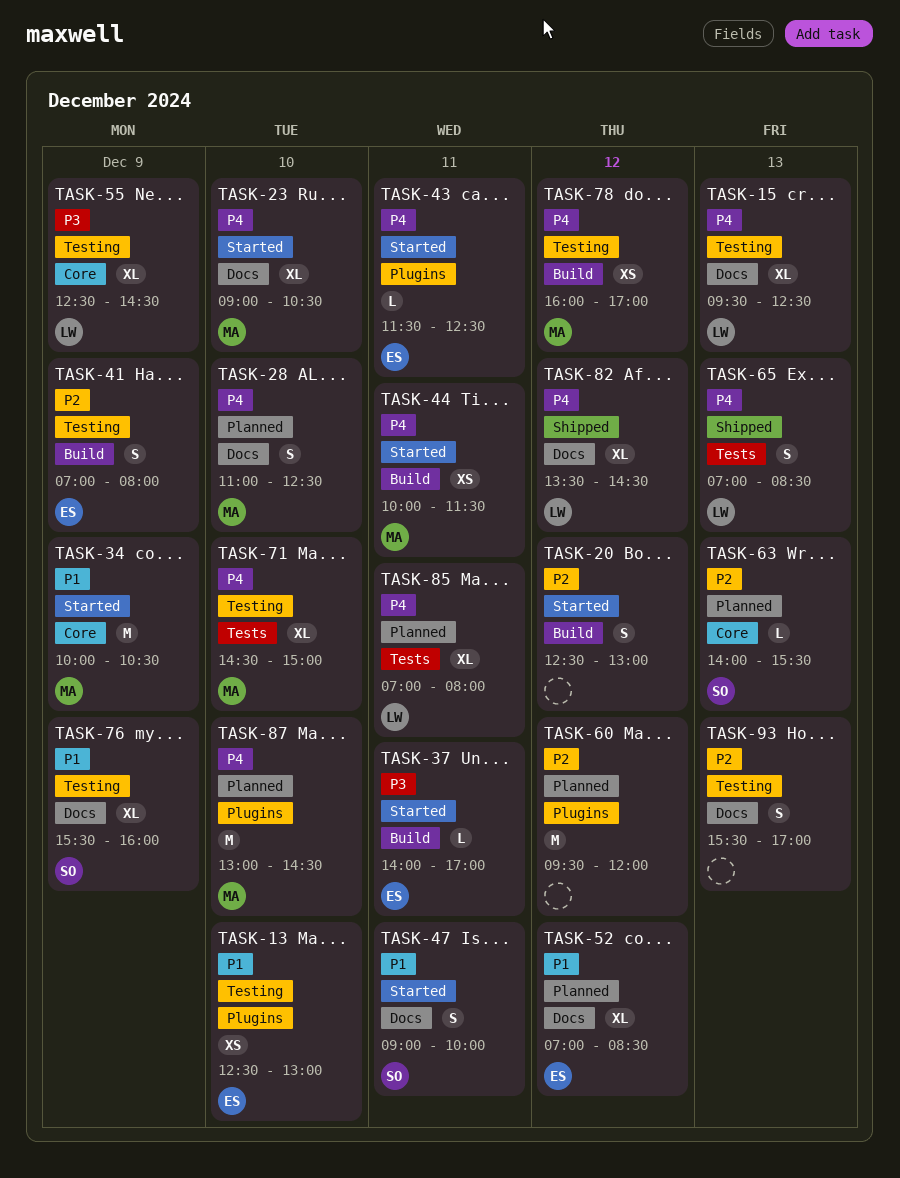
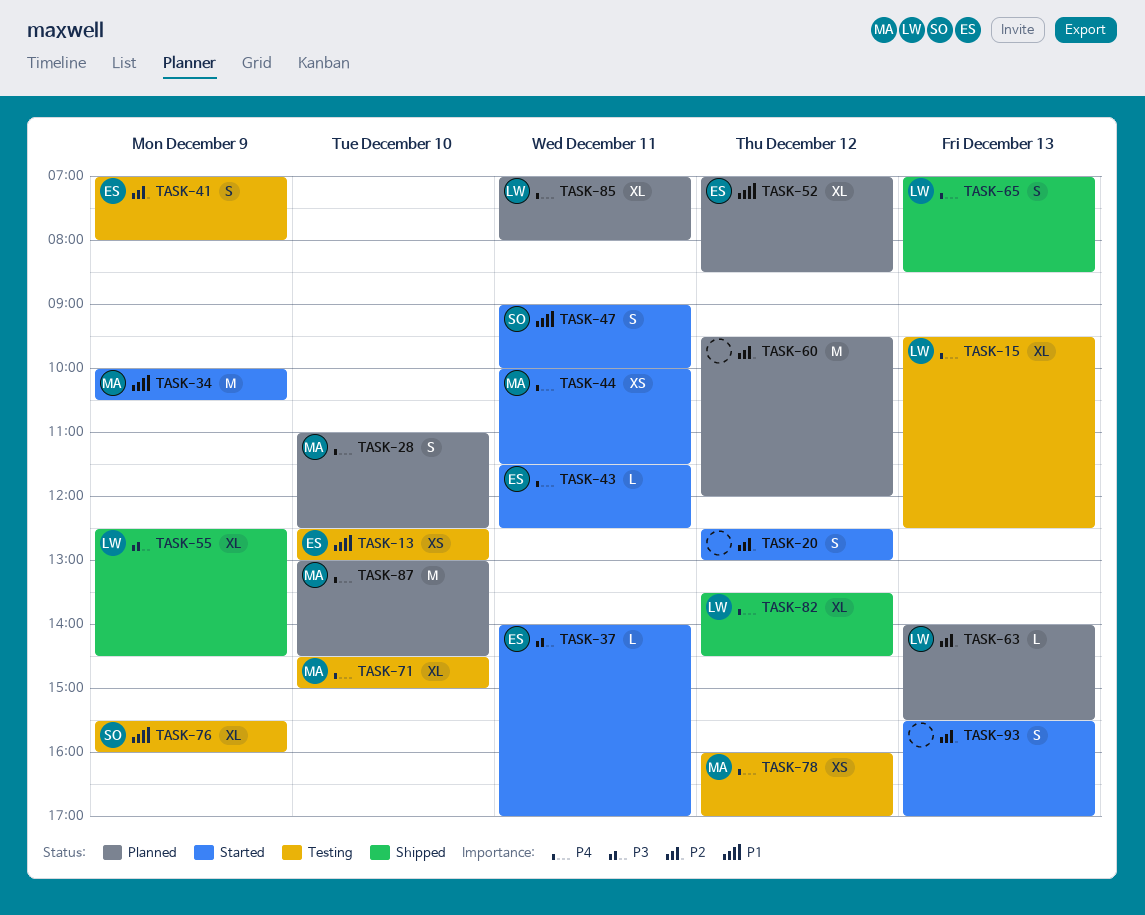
TASK-23: present -> none
TASK-55, status: Testing -> Shipped
TASK-63, owner: SO -> LW
TASK-93, status: Testing -> Started

